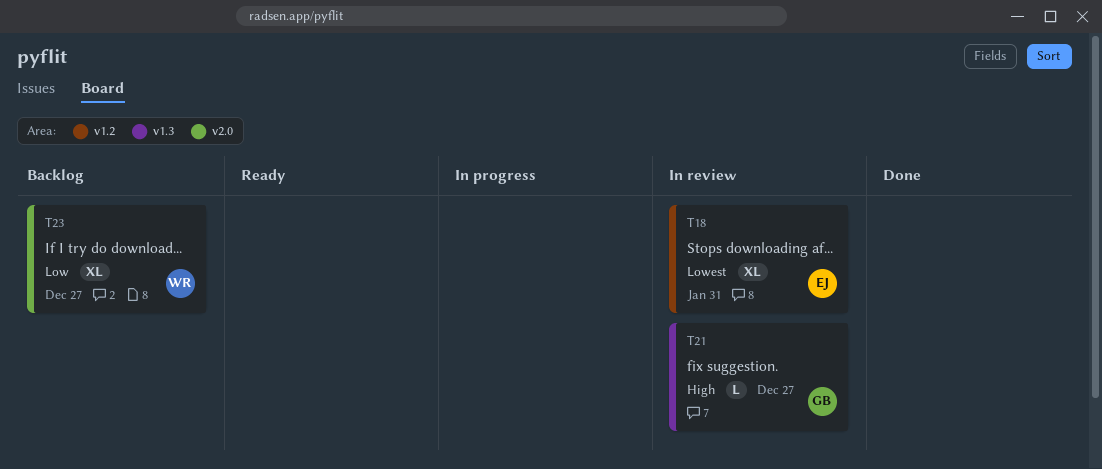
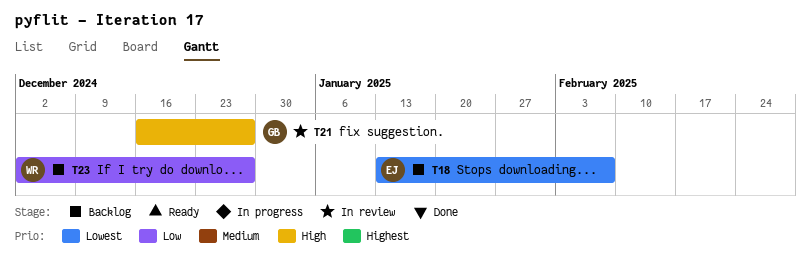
T18, status: In review -> Backlog
T18, due: Jan 31 -> Feb 7

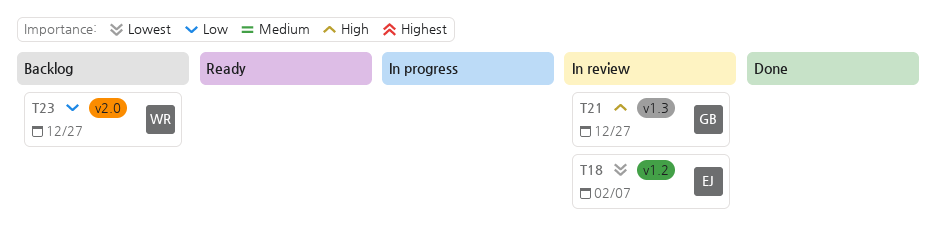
T18, status: Backlog -> In review

